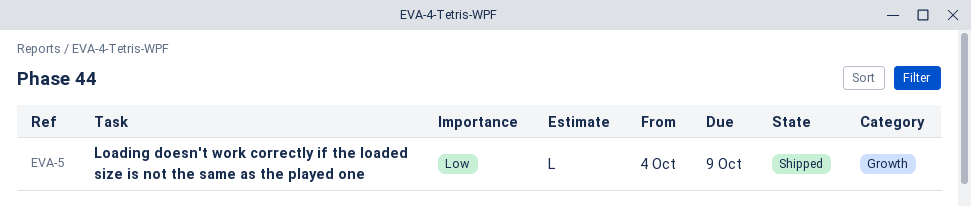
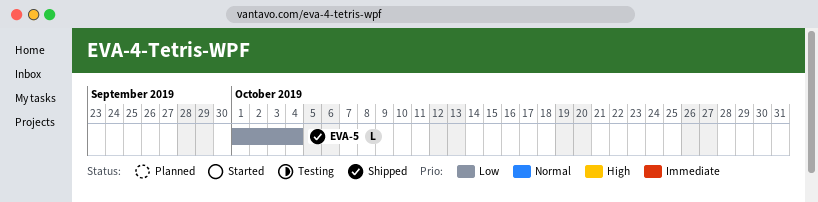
EVA-5, start: Oct 4 -> Oct 1
EVA-5, due: Oct 9 -> Oct 4

